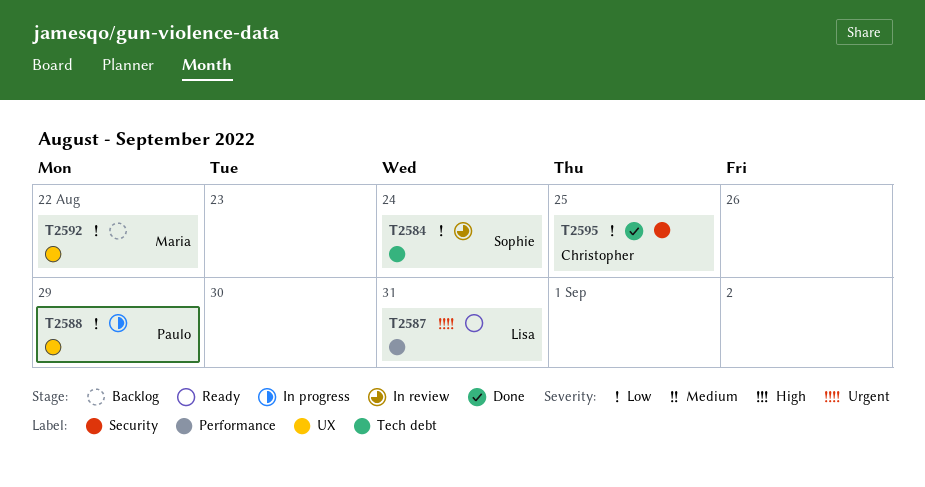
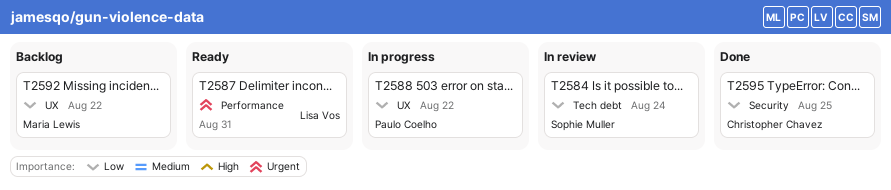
T2588, due: Aug 29 -> Aug 22

